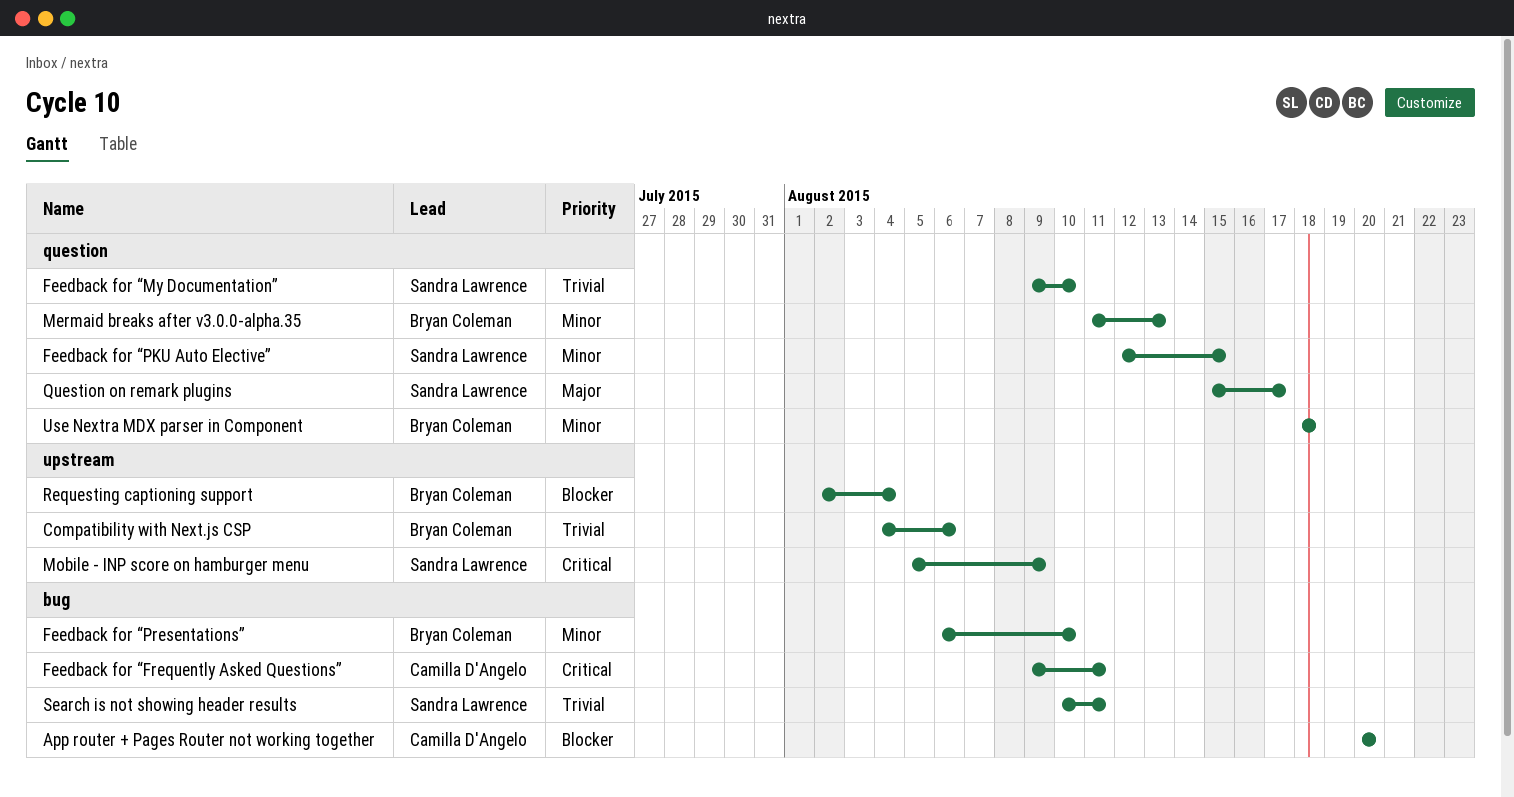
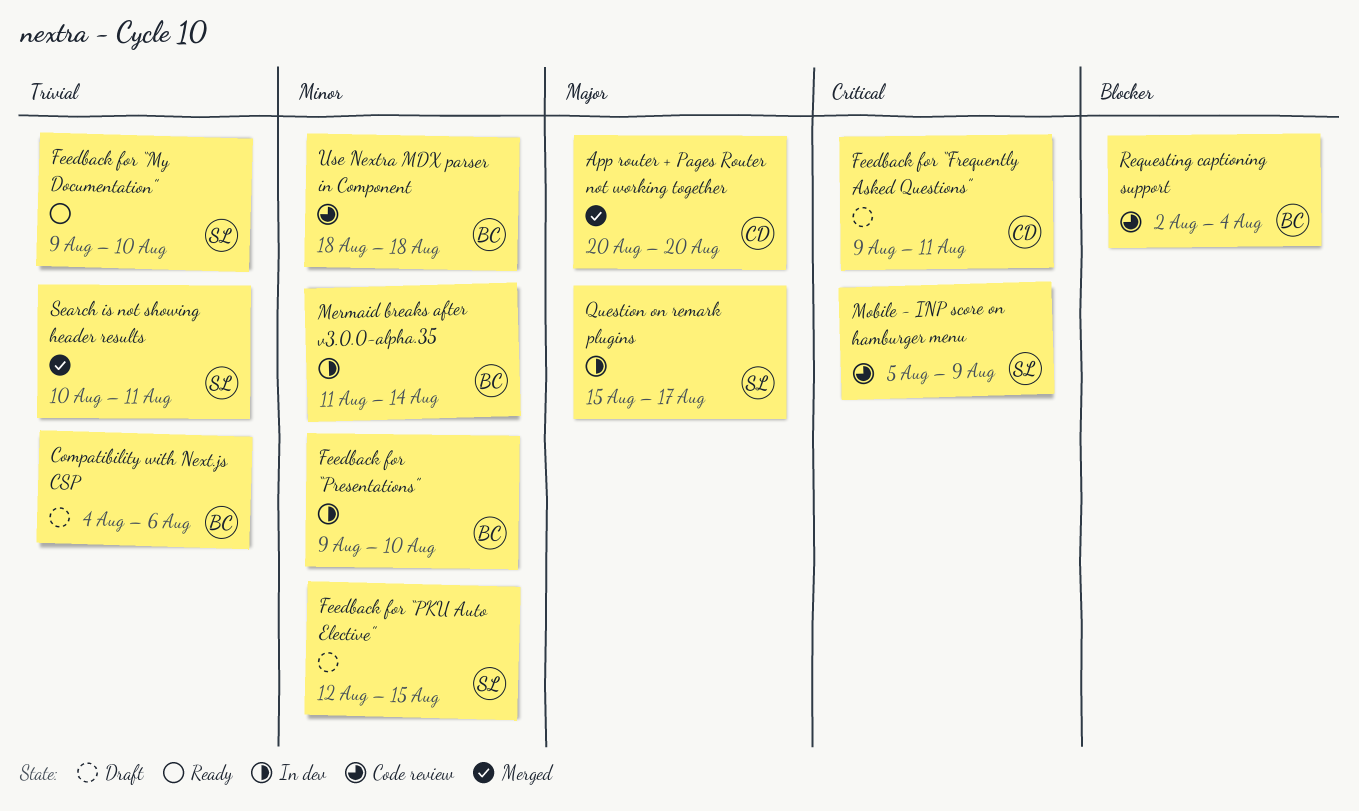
App router + Pages Router not working together, priority: Blocker -> Major
Feedback for “Presentations”, start: Aug 6 -> Aug 9
Mermaid breaks after v3.0.0-alpha.35, due: Aug 13 -> Aug 14

